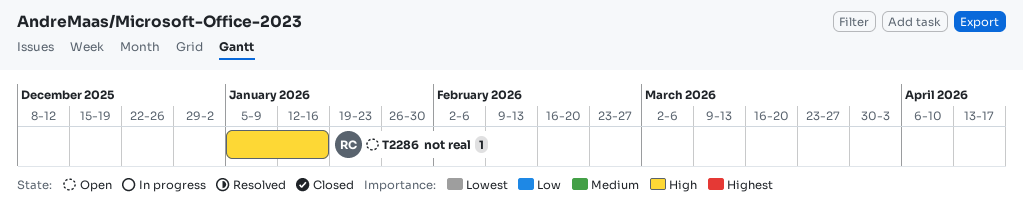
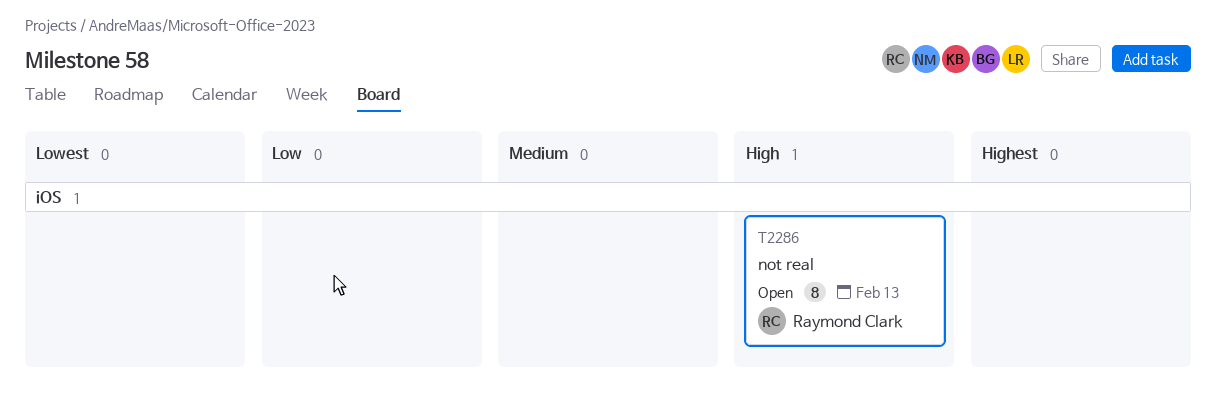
T2286, estimate: 1 -> 8
T2286, due: Jan 16 -> Feb 13

